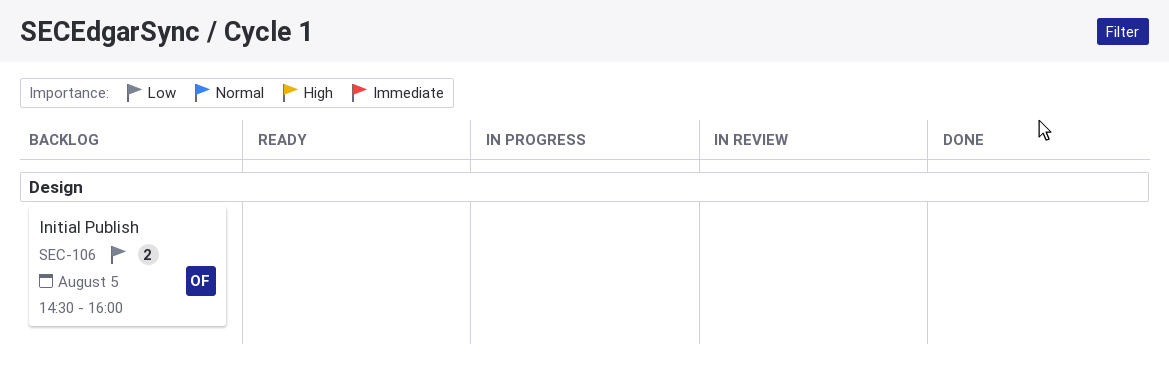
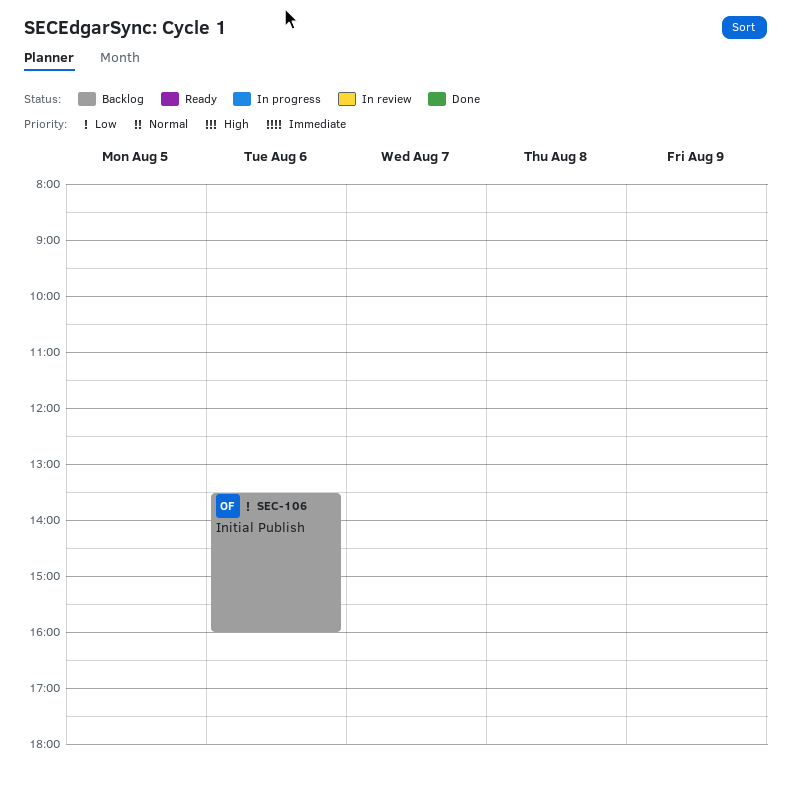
SEC-106, day: Aug 5 -> Aug 6
SEC-106, begins: 14:30 -> 13:30

